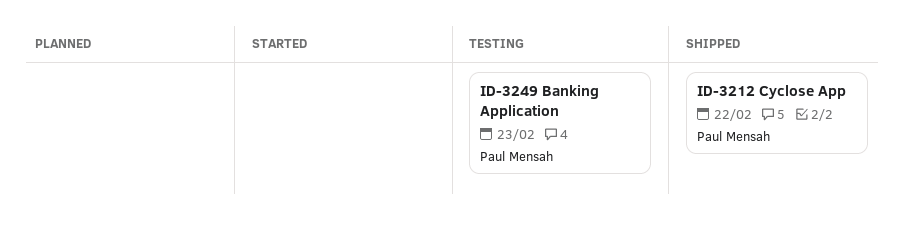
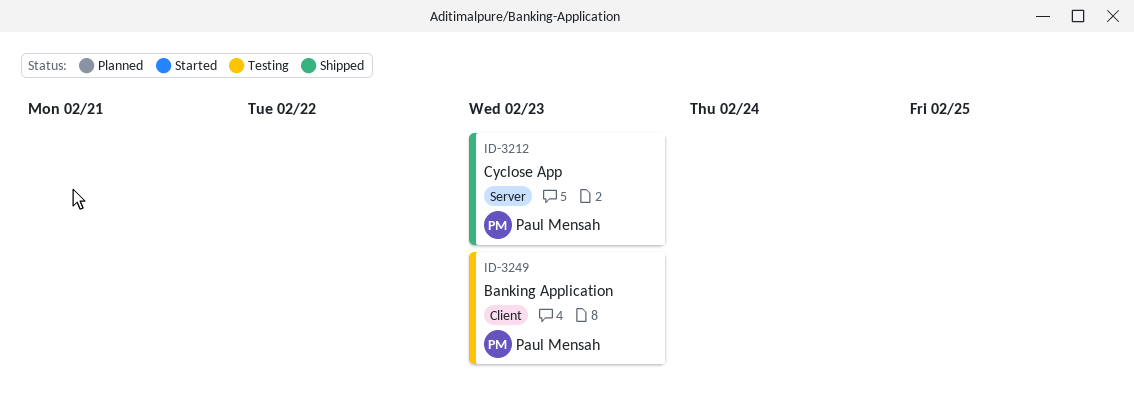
ID-3212, due: Feb 22 -> Feb 23

